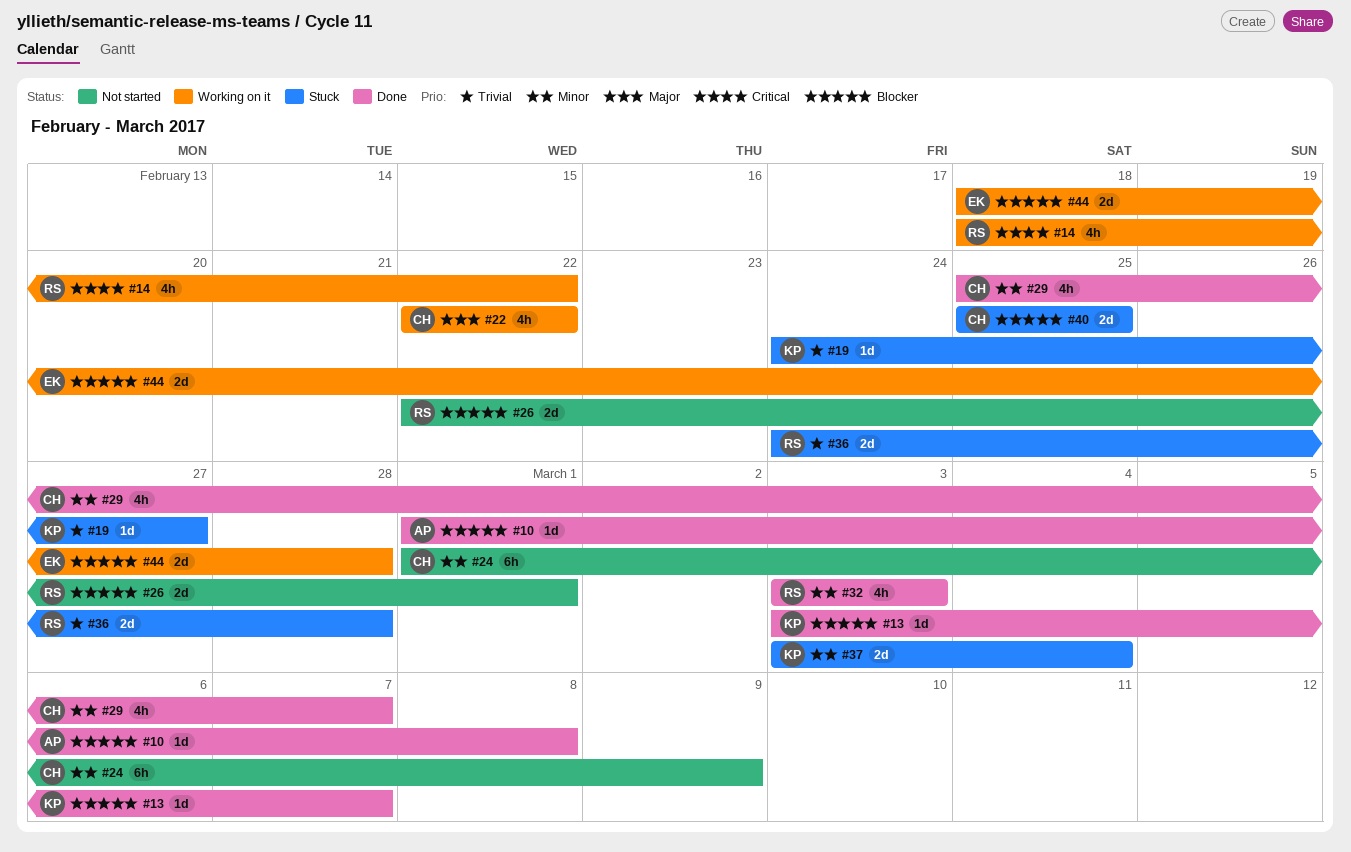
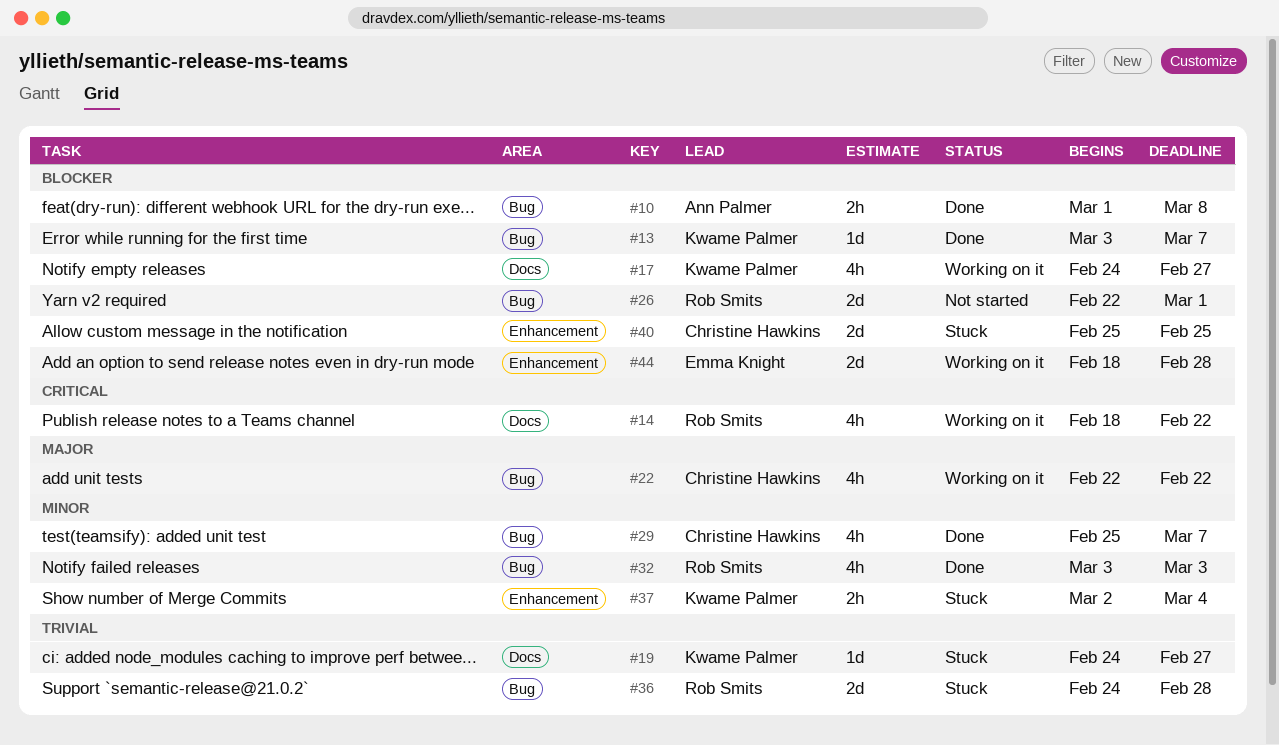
#10, estimate: 1d -> 2h
#17: none -> present
#24: present -> none
#37, estimate: 2d -> 2h
#37, start: Mar 3 -> Mar 2

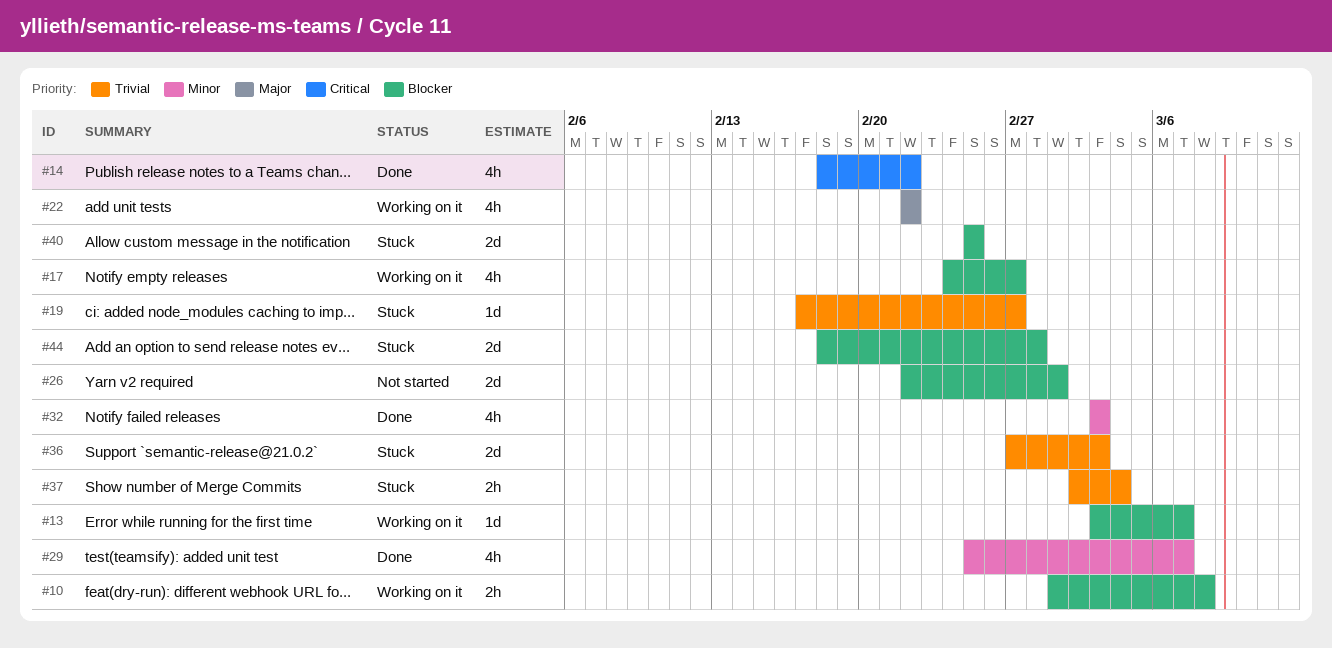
#10, status: Done -> Working on it
#13, status: Done -> Working on it
#14, status: Working on it -> Done
#19, start: Feb 24 -> Feb 17
#36, start: Feb 24 -> Feb 27
#36, due: Feb 28 -> Mar 3
#37, priority: Minor -> Trivial
#44, status: Working on it -> Stuck

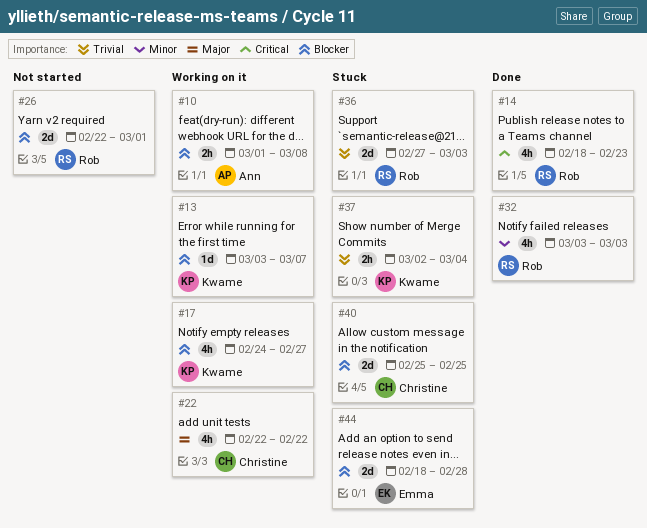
#14, due: Feb 22 -> Feb 23
#19: present -> none
#29: present -> none

